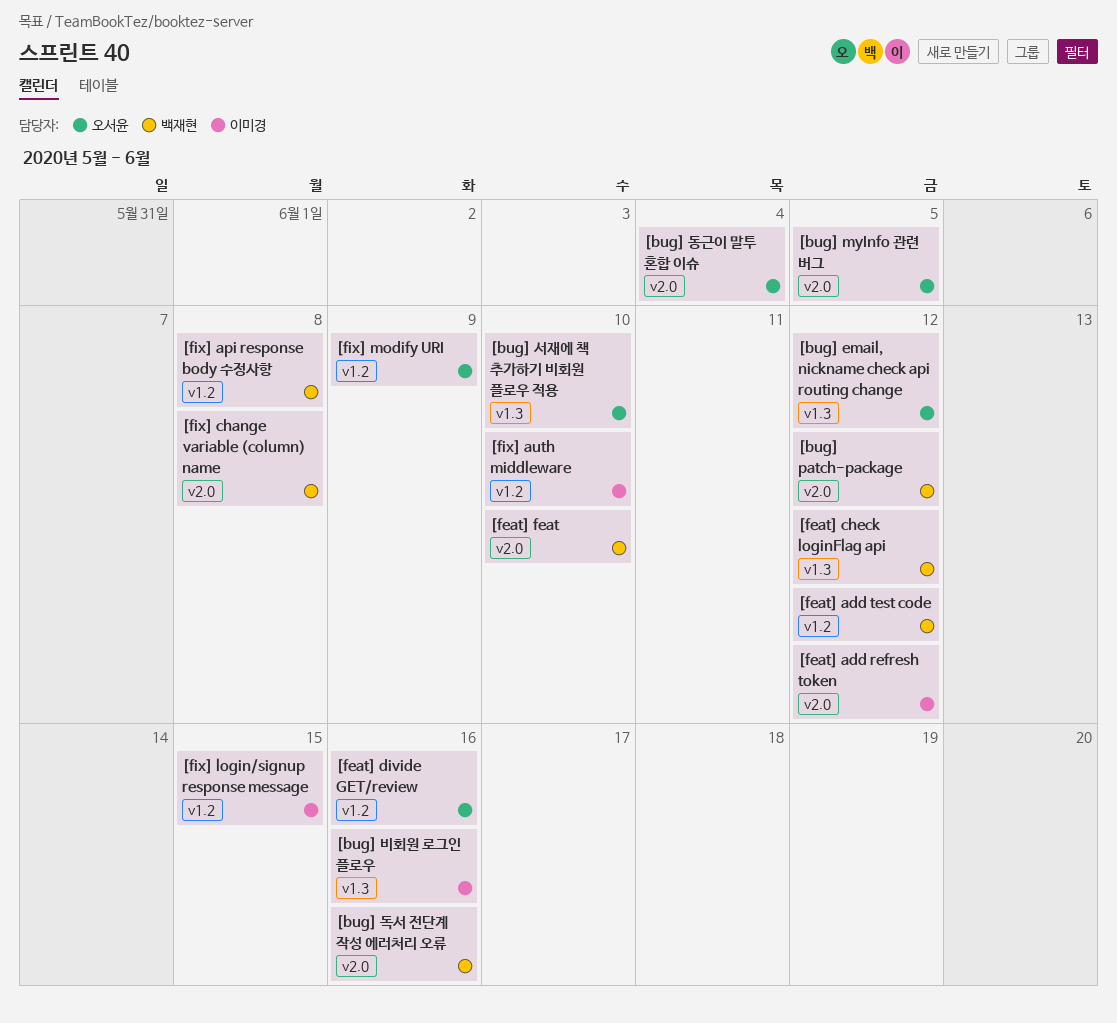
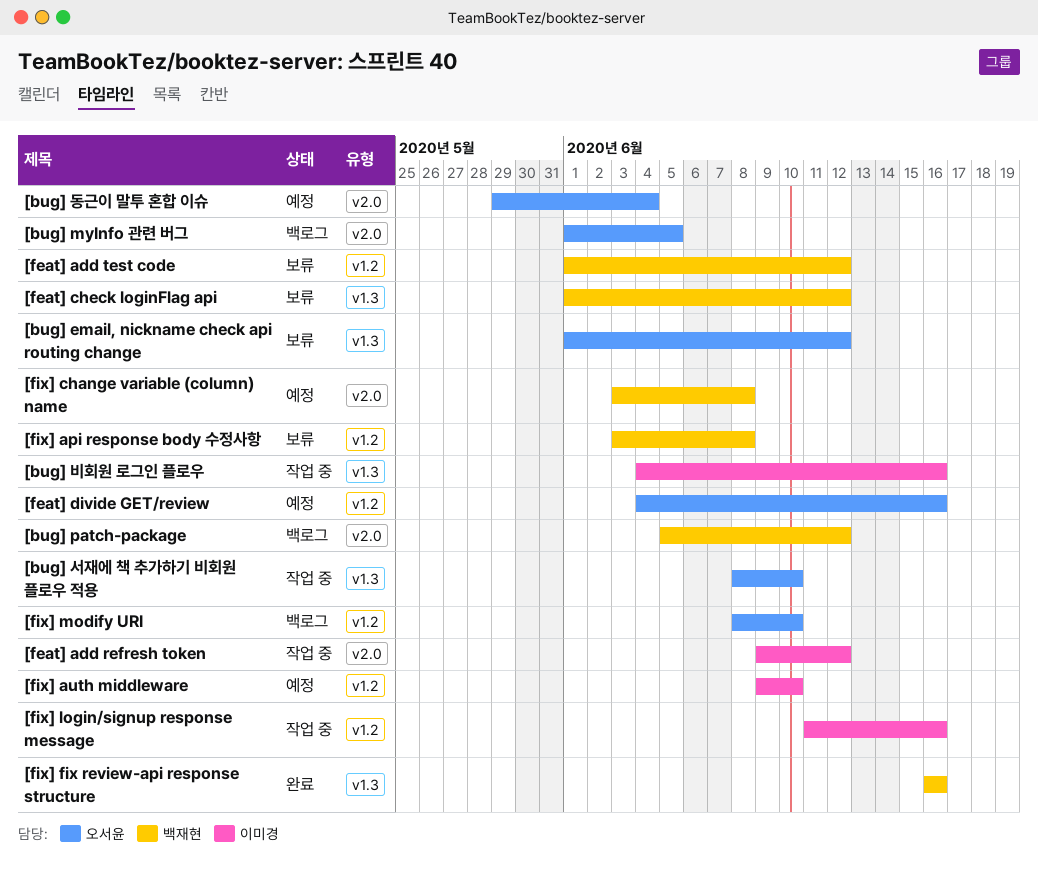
[bug] 독서 전단계 작성 에러처리 오류: present -> none
[feat] feat: present -> none
[fix] fix review-api response structure: none -> present
[fix] login/signup response message, due: Jun 15 -> Jun 16
[fix] modify URI, due: Jun 9 -> Jun 10

